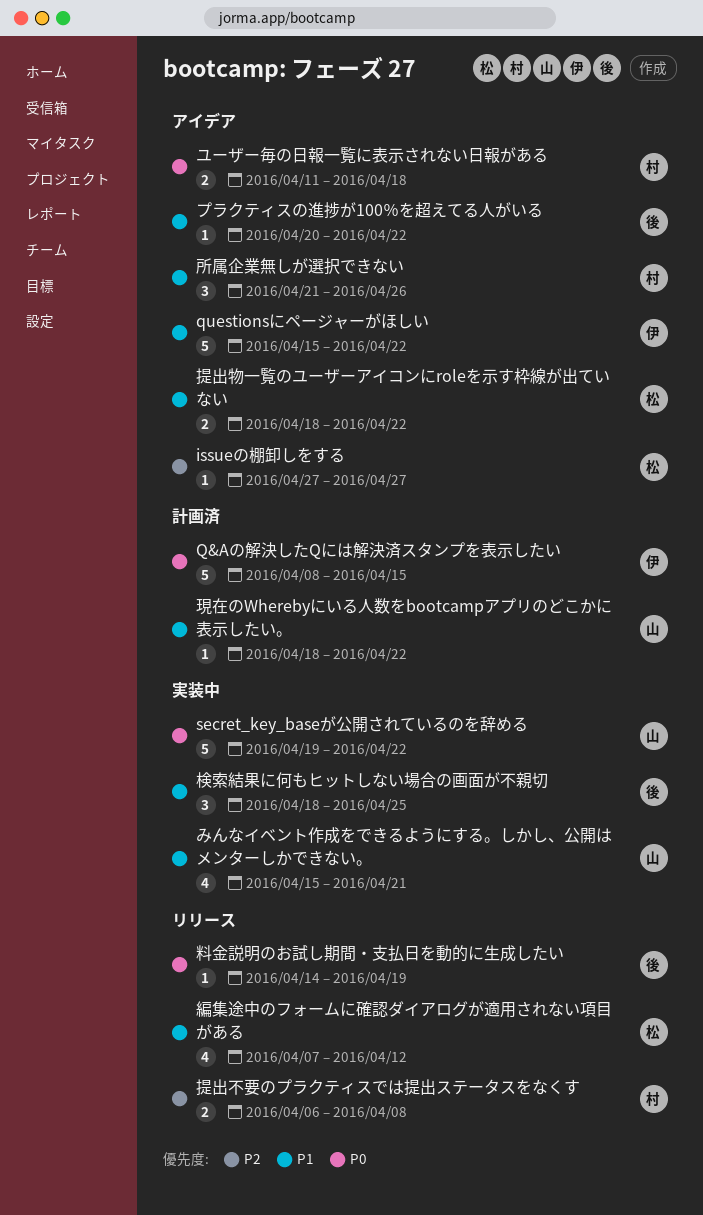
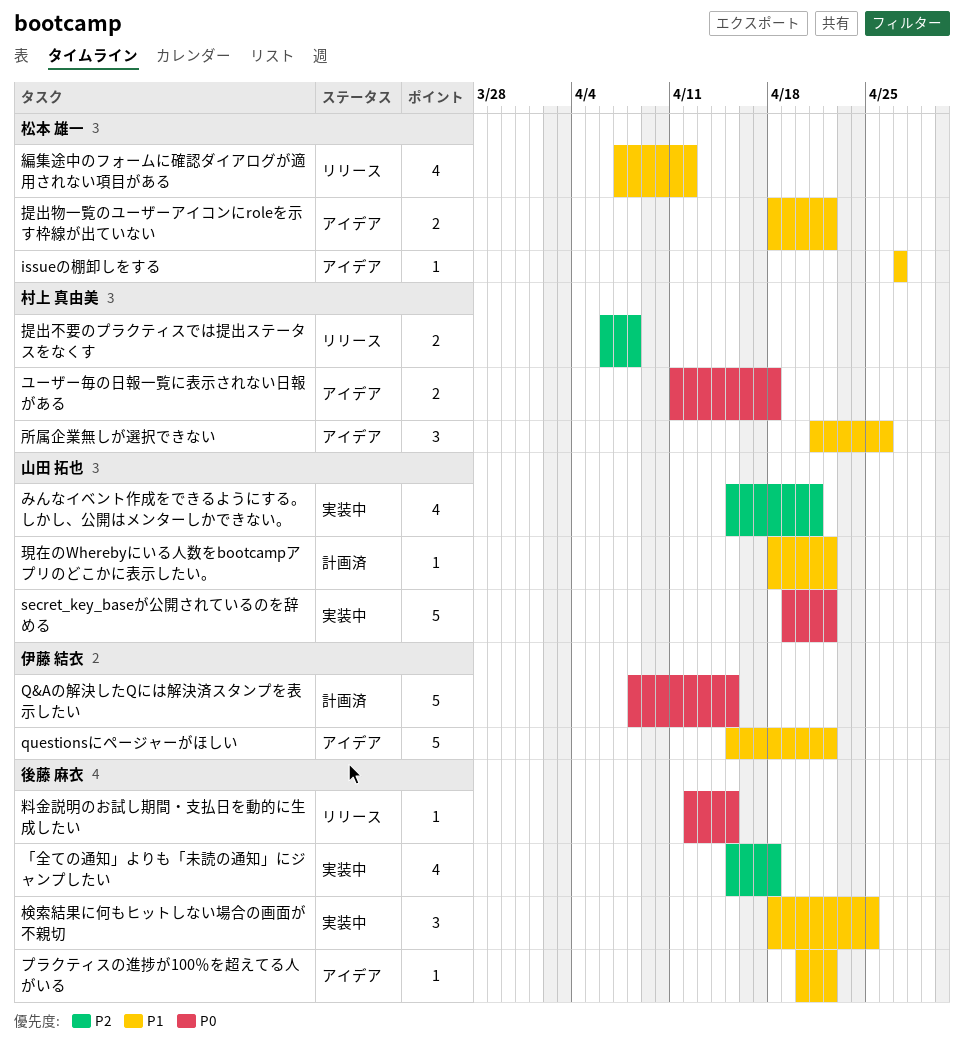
issueの棚卸しをする, priority: P2 -> P1
「全ての通知」よりも「未読の通知」にジャンプしたい: none -> present
みんなイベント作成をできるようにする。しかし、公開はメンターしかできない。, priority: P1 -> P2
料金説明のお試し期間・支払日を動的に生成したい, start: Apr 14 -> Apr 12
料金説明のお試し期間・支払日を動的に生成したい, due: Apr 19 -> Apr 15

